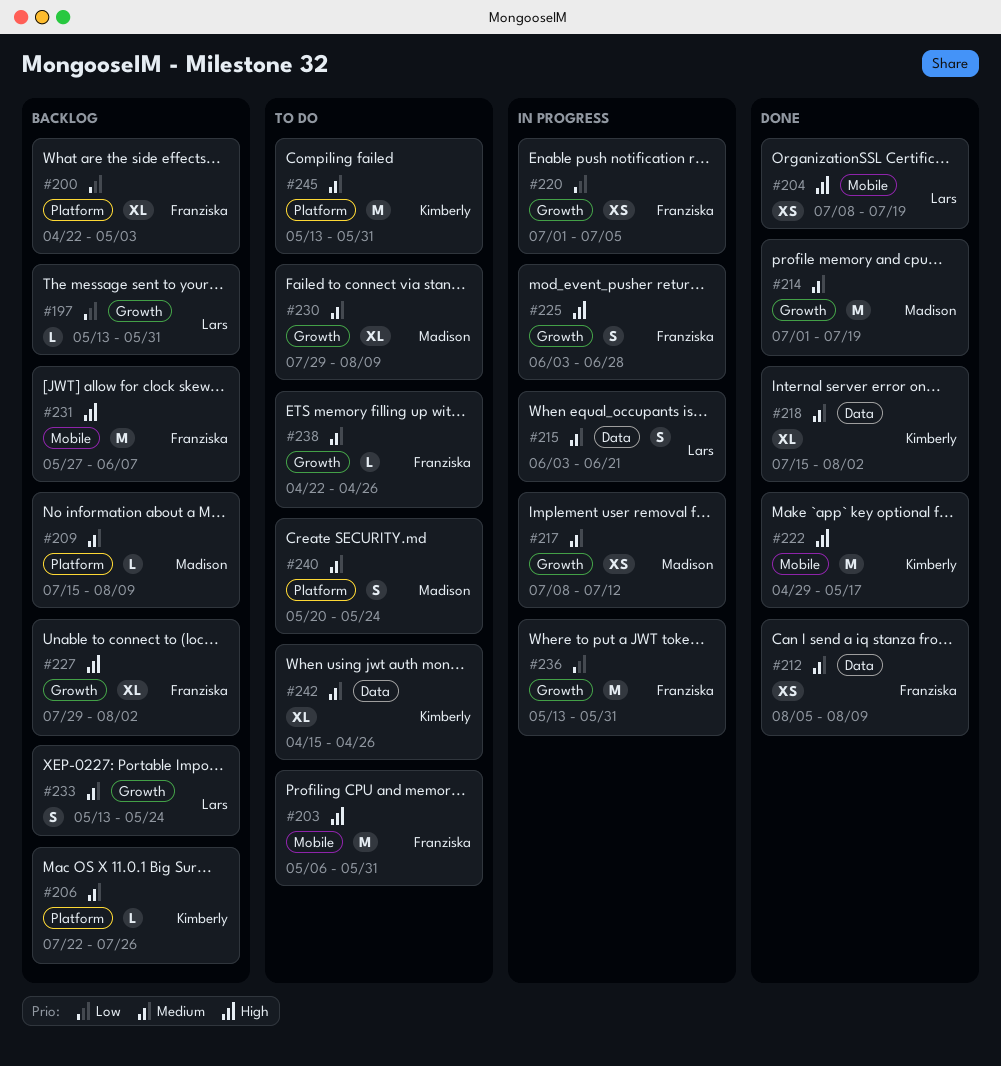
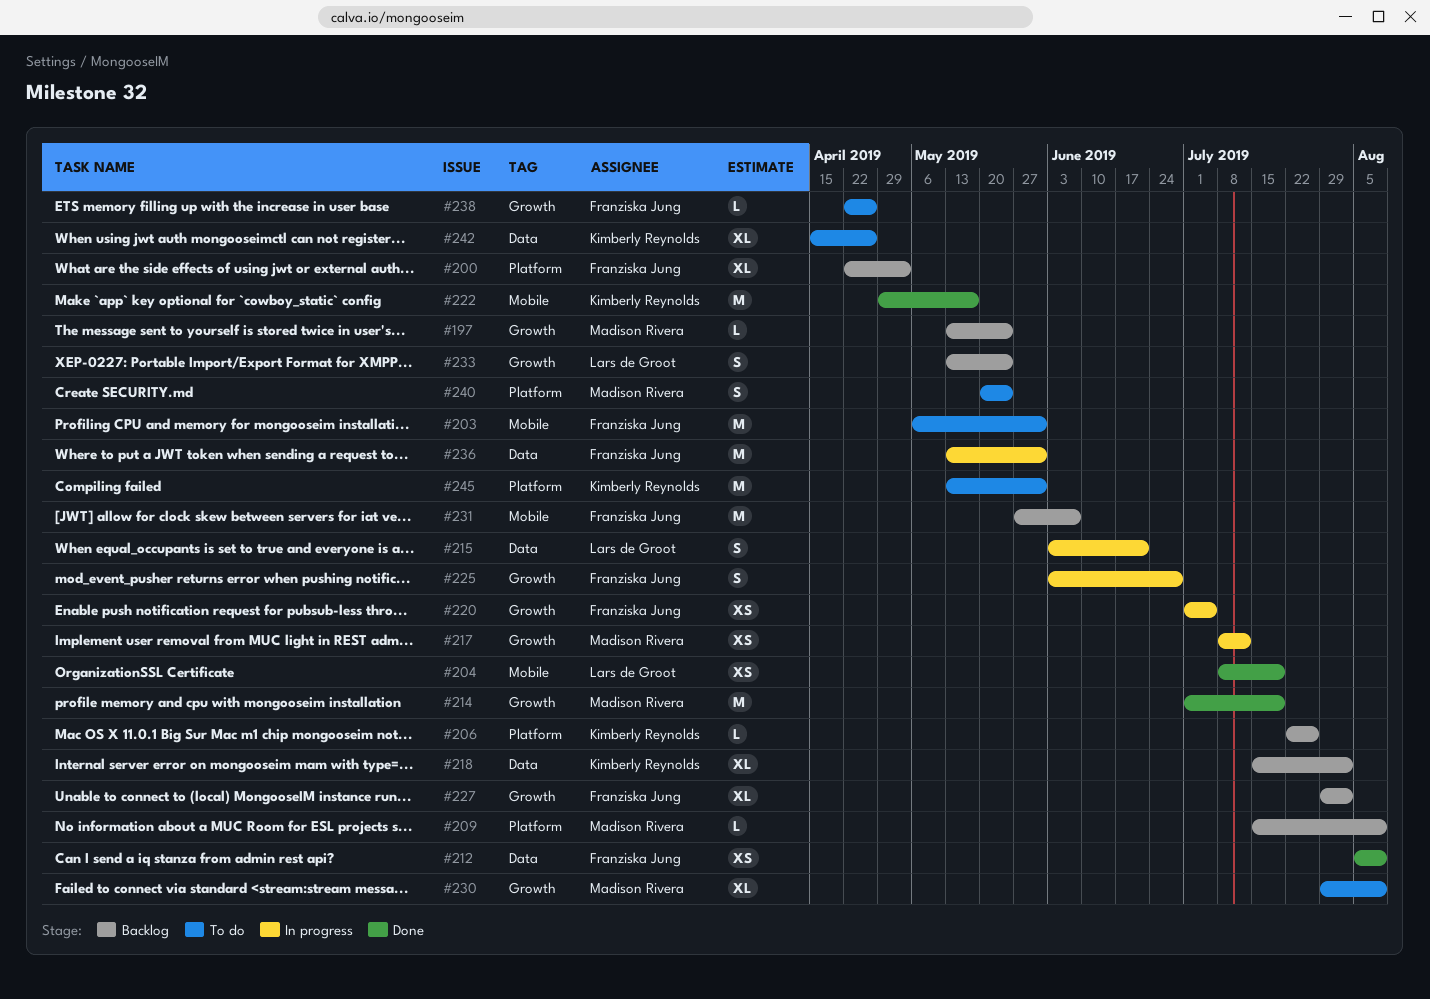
#197, owner: Lars de Groot -> Madison Rivera
#197, due: May 31 -> May 24
#218, status: Done -> Backlog
#236, label: Growth -> Data

